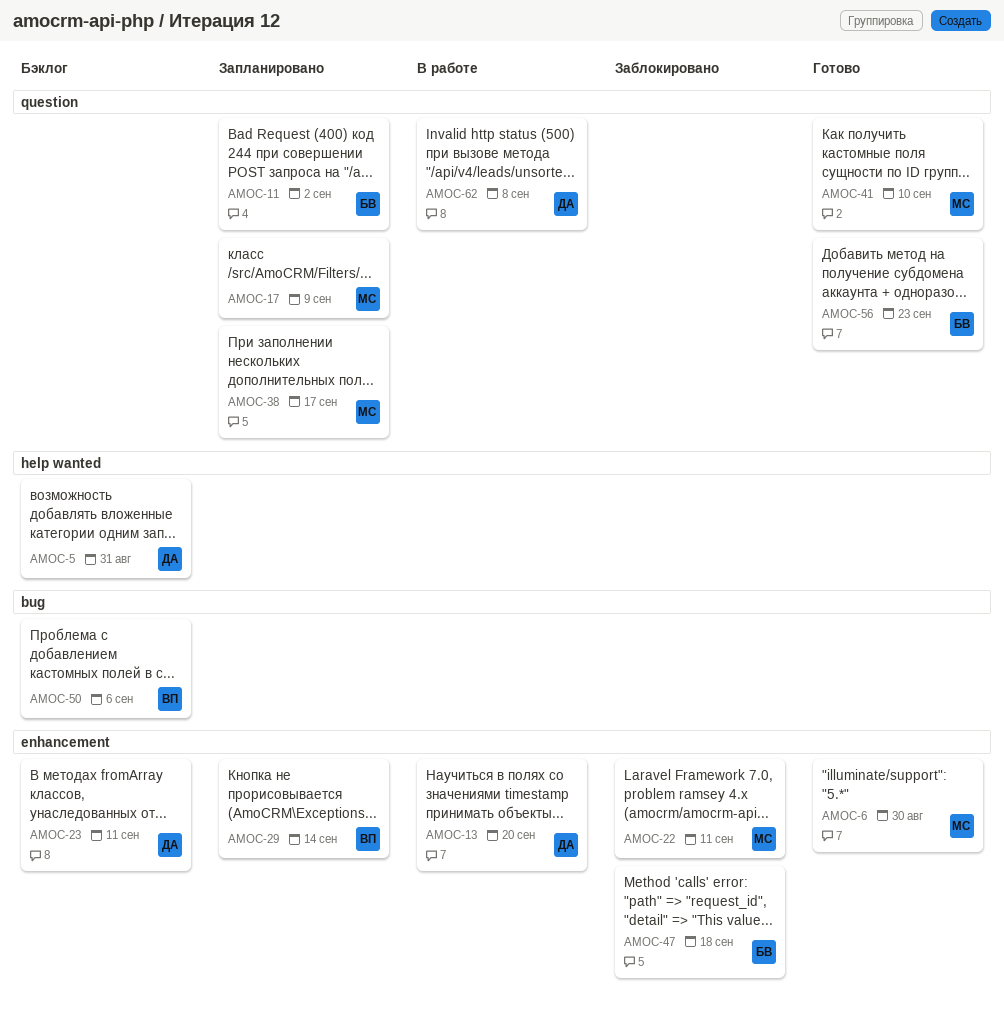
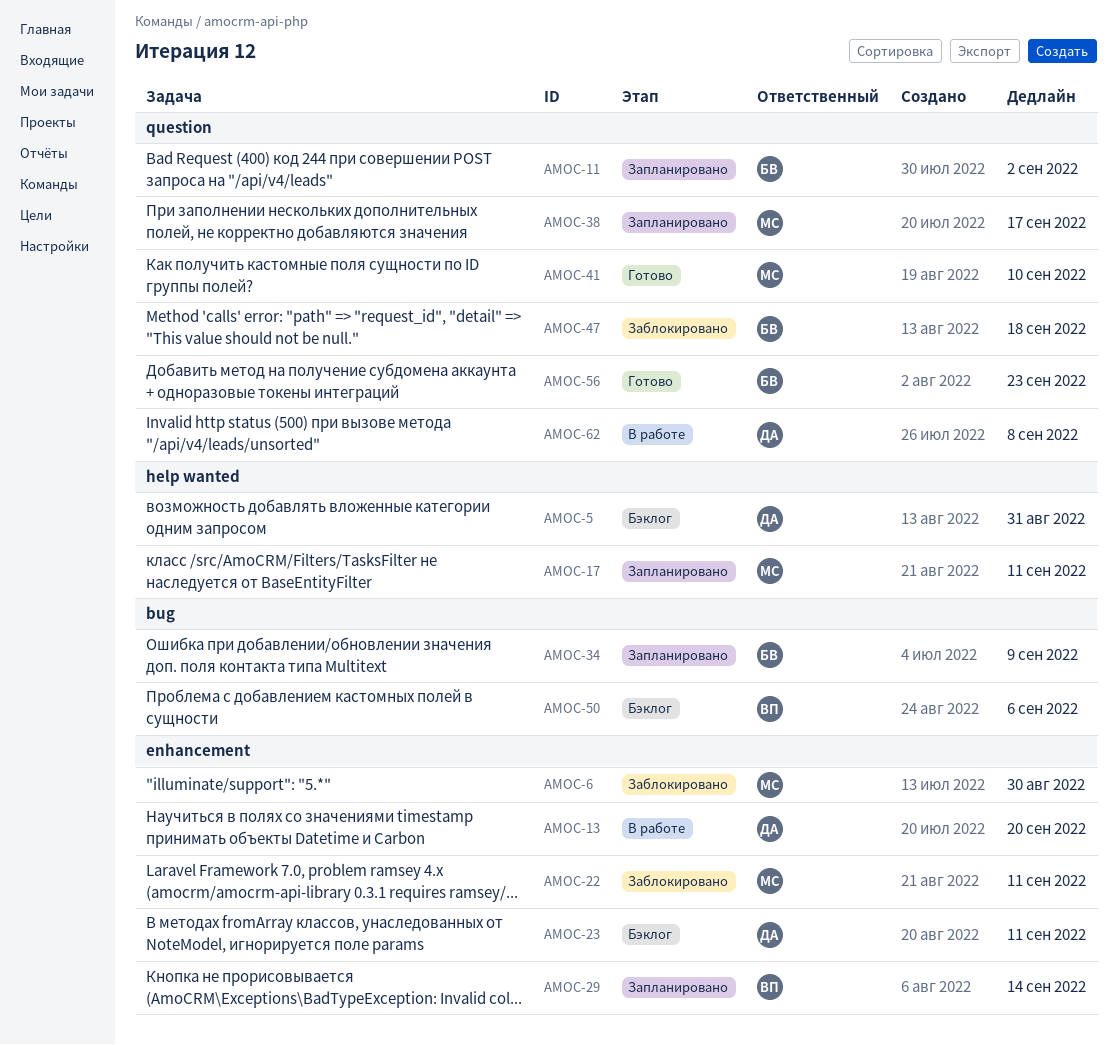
AMOC-6, status: Готово -> Заблокировано
AMOC-17, label: question -> help wanted
AMOC-17, due: Sep 9 -> Sep 11
AMOC-34: none -> present
AMOC-47, label: enhancement -> question

